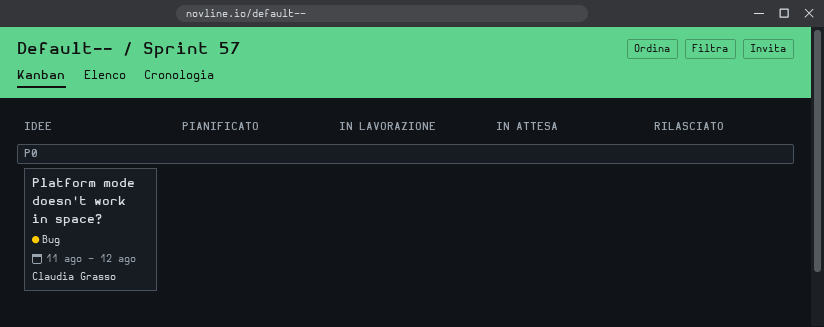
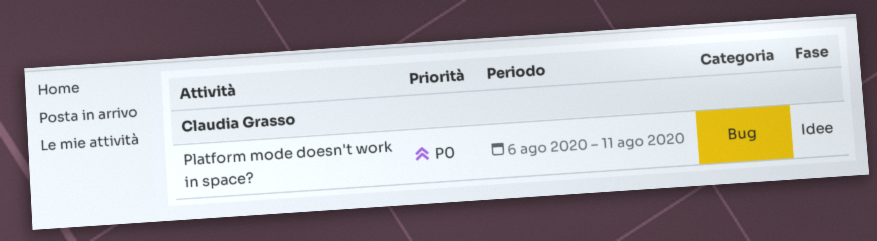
Platform mode doesn't work in space?, start: Aug 11 -> Aug 6
Platform mode doesn't work in space?, due: Aug 12 -> Aug 11

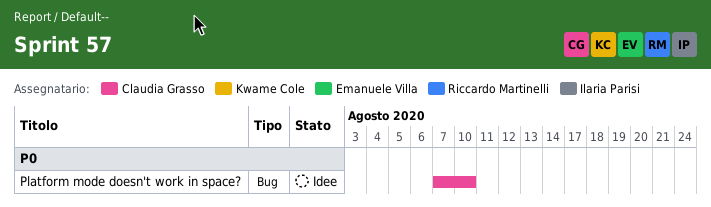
Platform mode doesn't work in space?, start: Aug 6 -> Aug 7
Platform mode doesn't work in space?, due: Aug 11 -> Aug 10

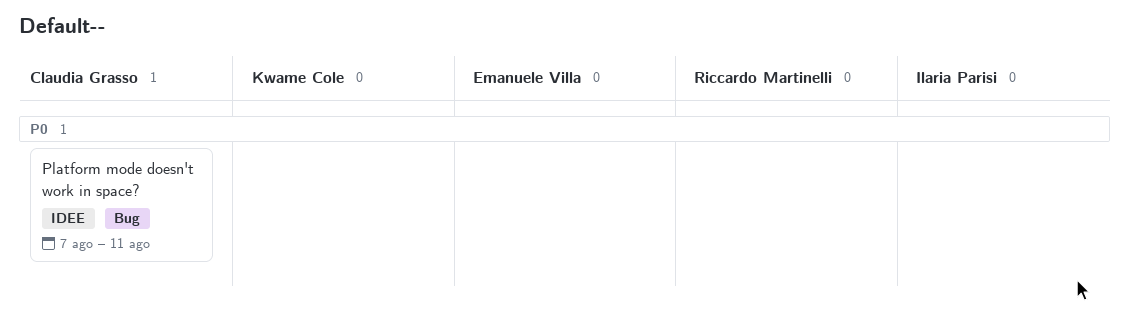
Platform mode doesn't work in space?, due: Aug 10 -> Aug 11

